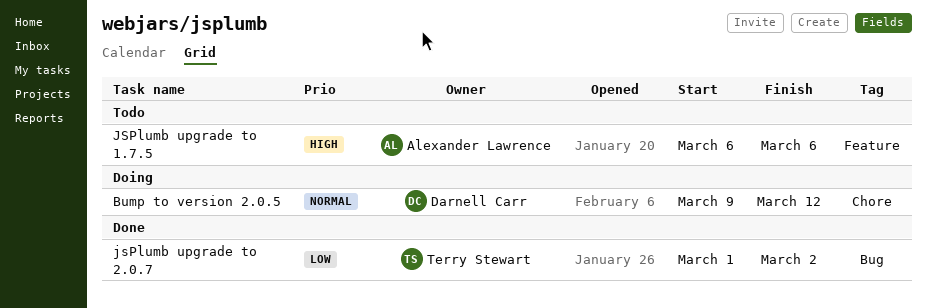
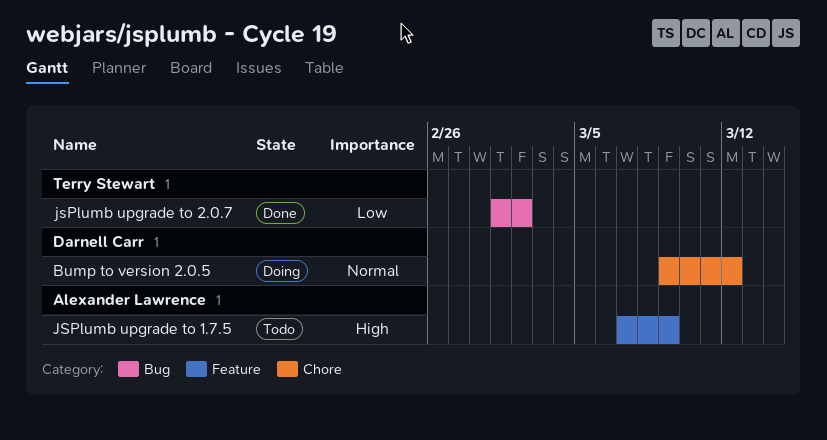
JSPlumb upgrade to 1.7.5, start: Mar 6 -> Mar 7
JSPlumb upgrade to 1.7.5, due: Mar 6 -> Mar 9

